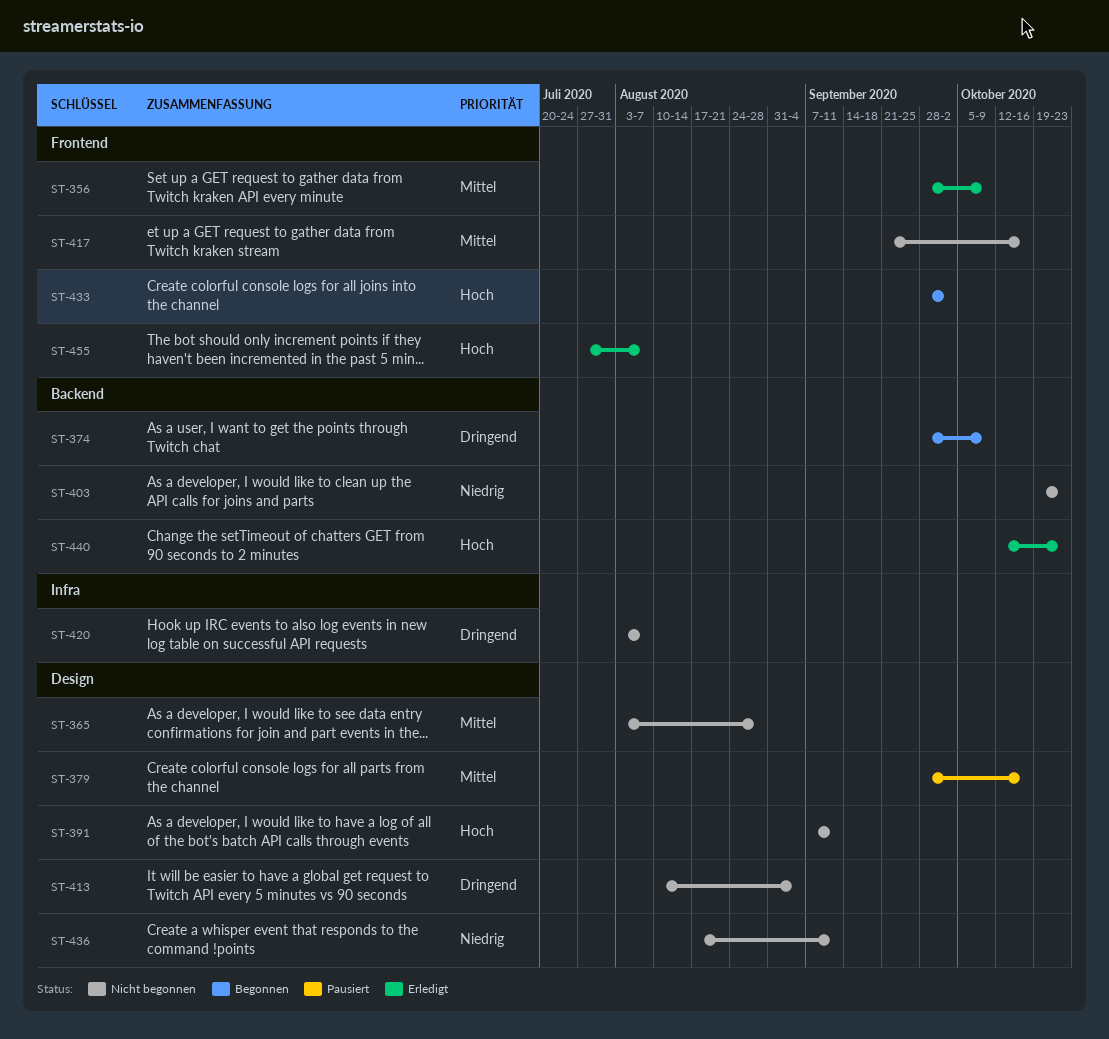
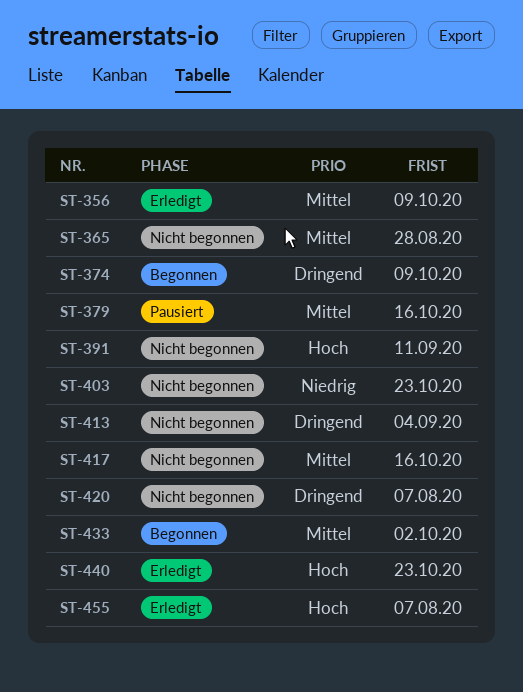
ST-433, priority: Hoch -> Mittel
ST-436: present -> none

